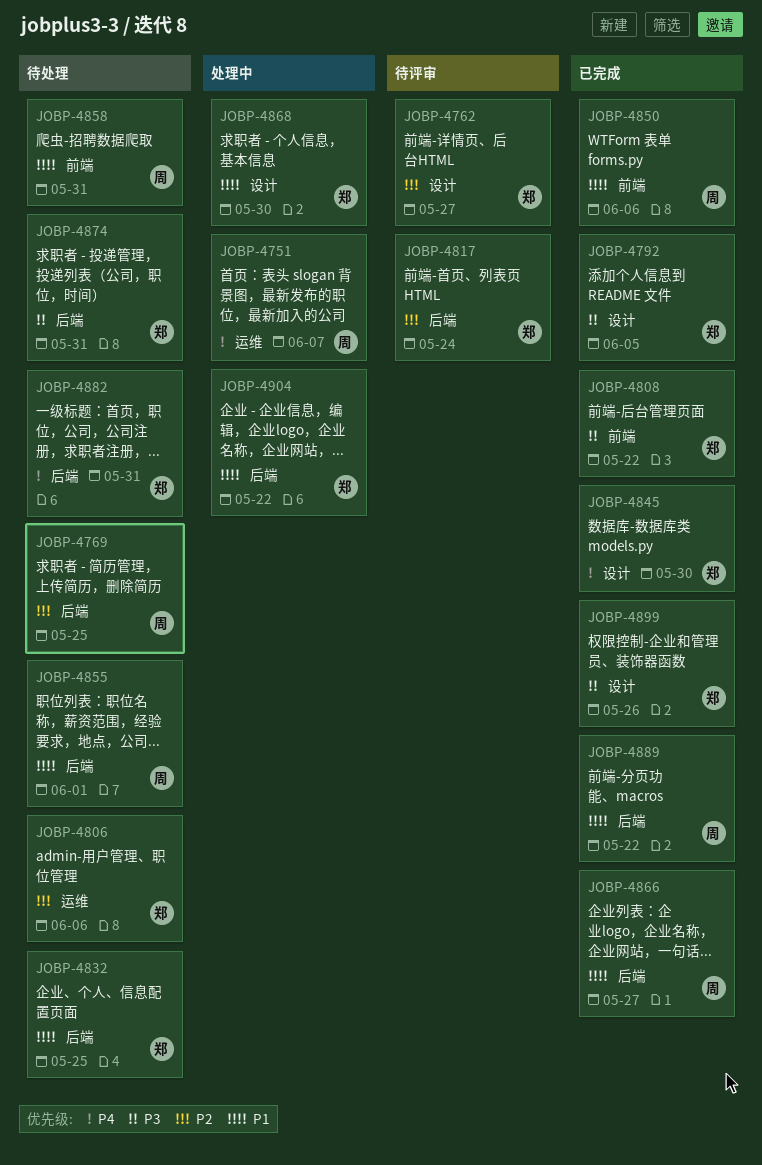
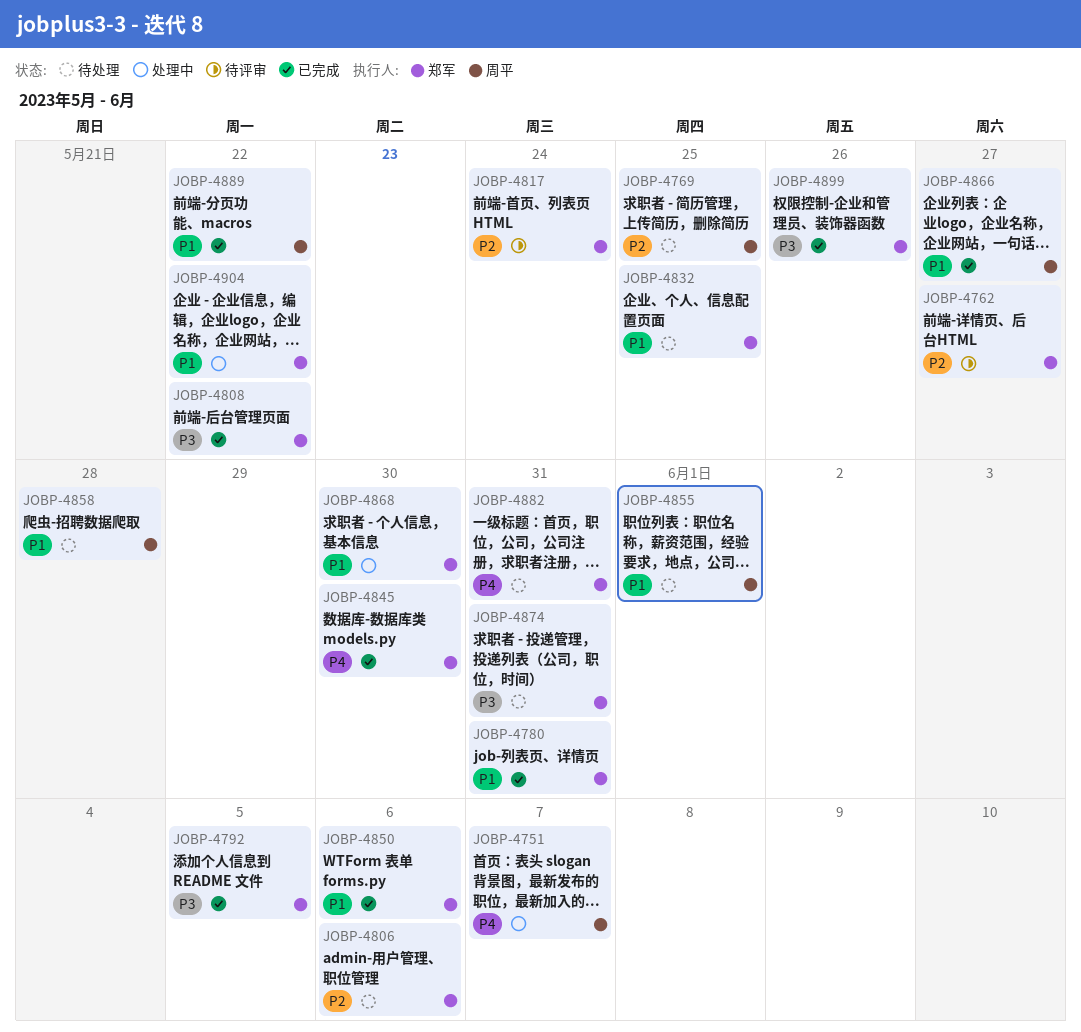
JOBP-4780: none -> present
JOBP-4850, owner: 周平 -> 郑军
JOBP-4858, due: May 31 -> May 28

